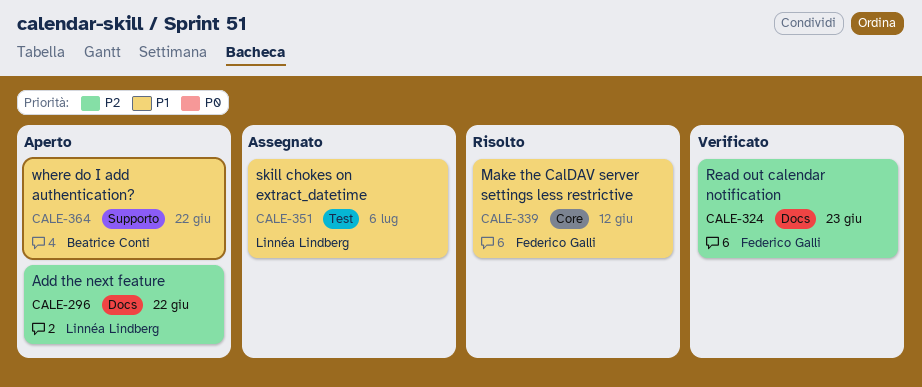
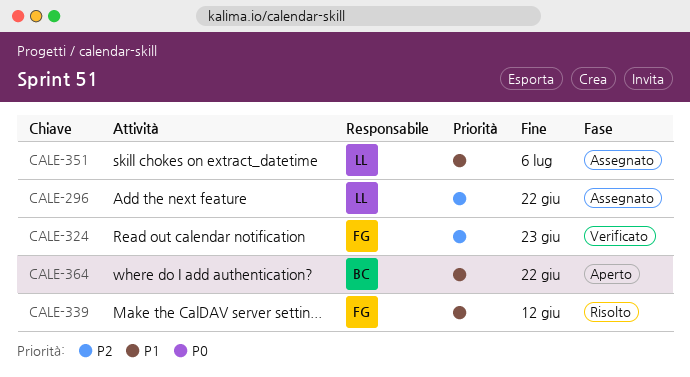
CALE-296, status: Aperto -> Assegnato

